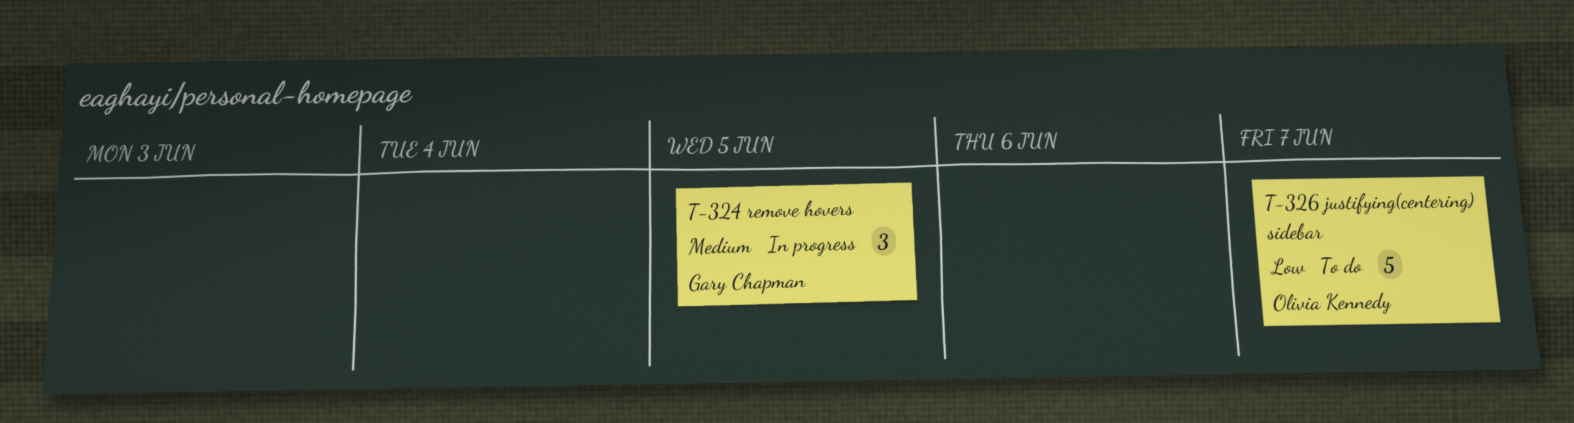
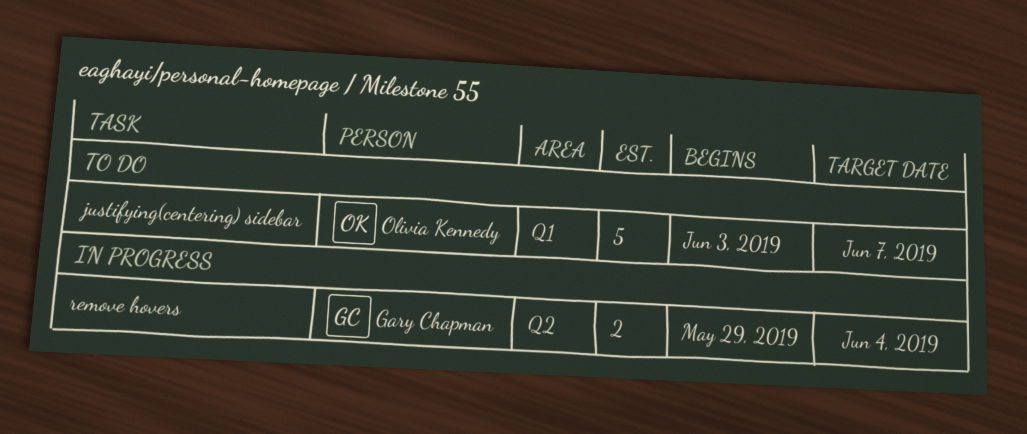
remove hovers, estimate: 3 -> 2
remove hovers, due: Jun 5 -> Jun 4

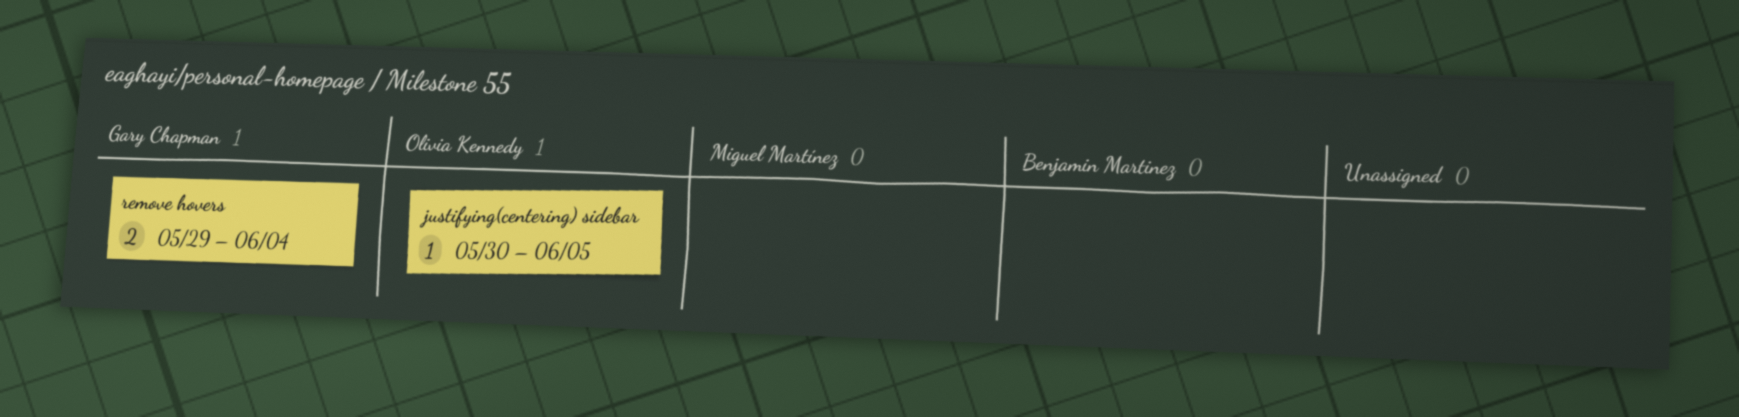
justifying(centering) sidebar, estimate: 5 -> 1
justifying(centering) sidebar, start: Jun 3 -> May 30
justifying(centering) sidebar, due: Jun 7 -> Jun 5

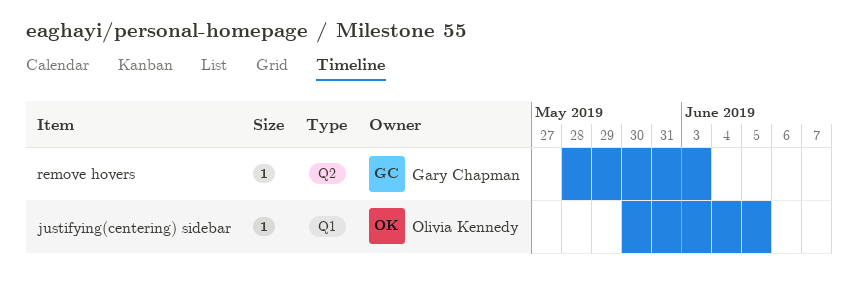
remove hovers, estimate: 2 -> 1
remove hovers, start: May 29 -> May 28
remove hovers, due: Jun 4 -> Jun 3

